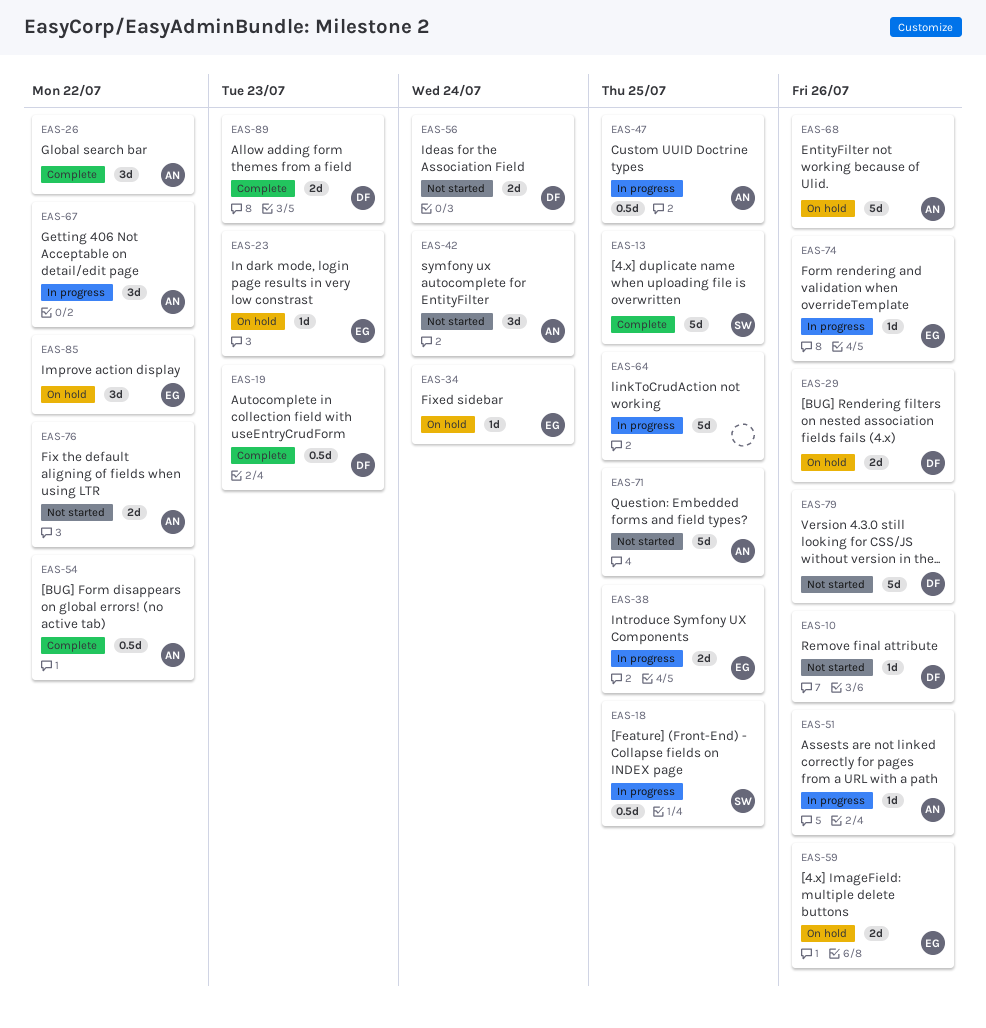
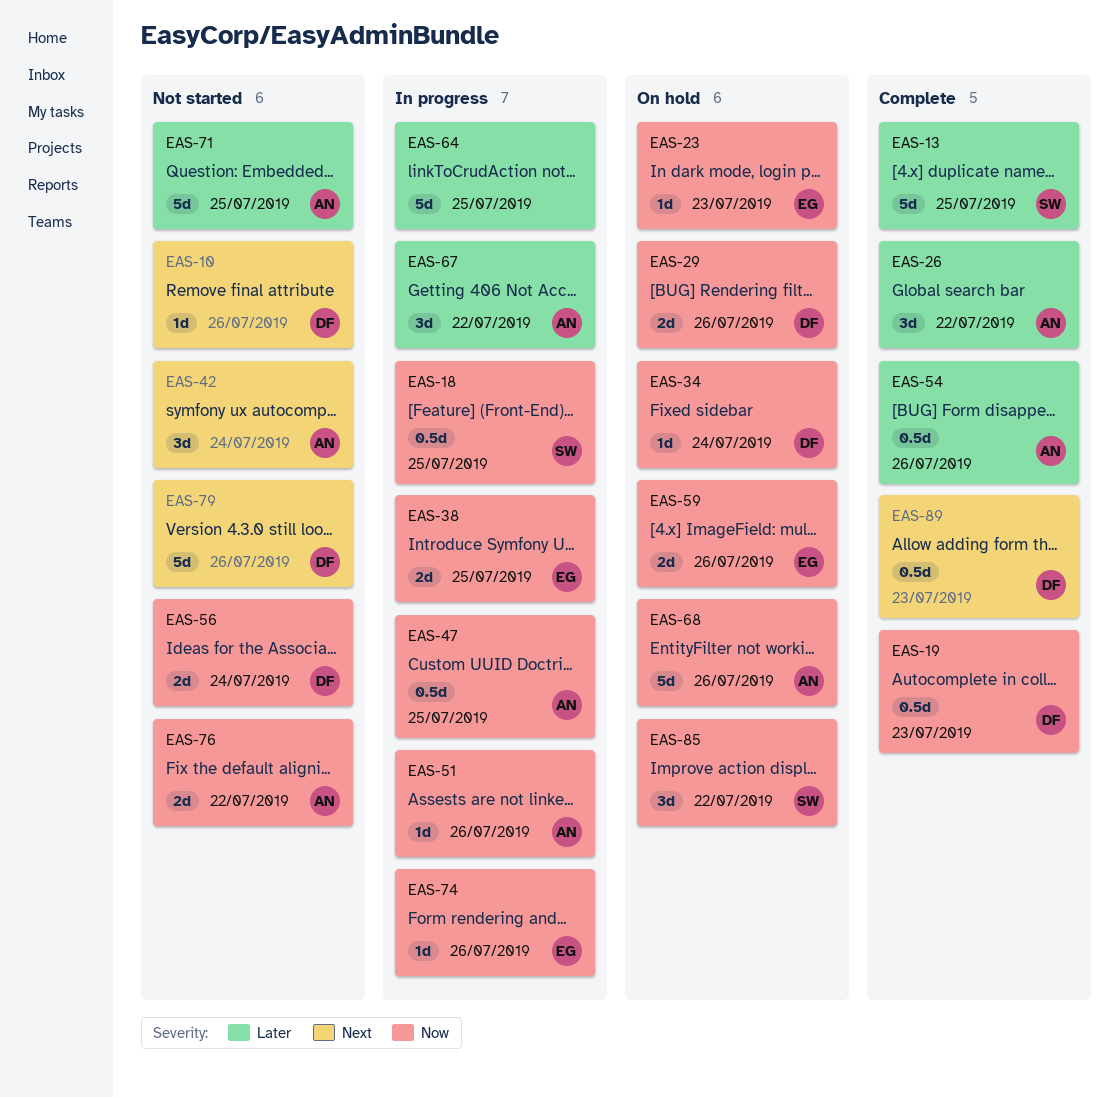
EAS-34, owner: EG -> DF
EAS-54, due: Jul 22 -> Jul 26
EAS-85, owner: EG -> SW
EAS-89, estimate: 2d -> 0.5d

